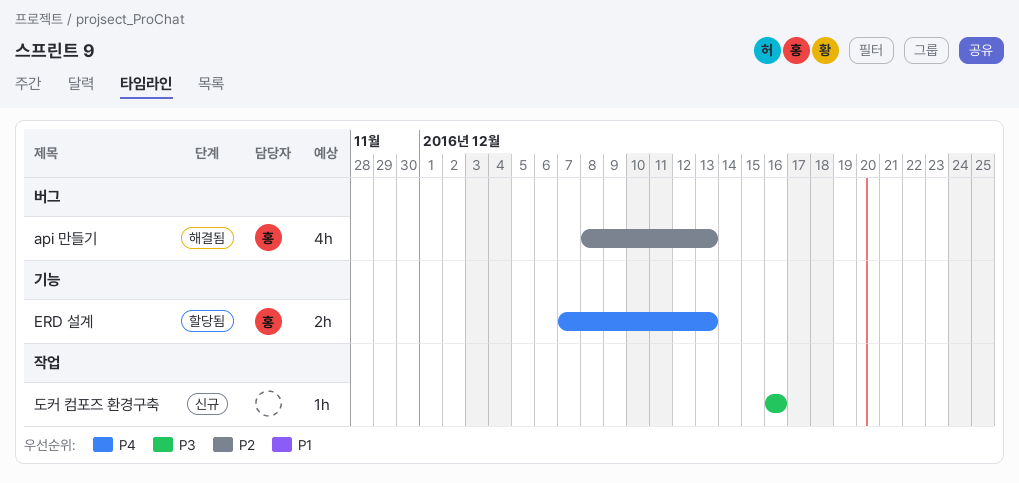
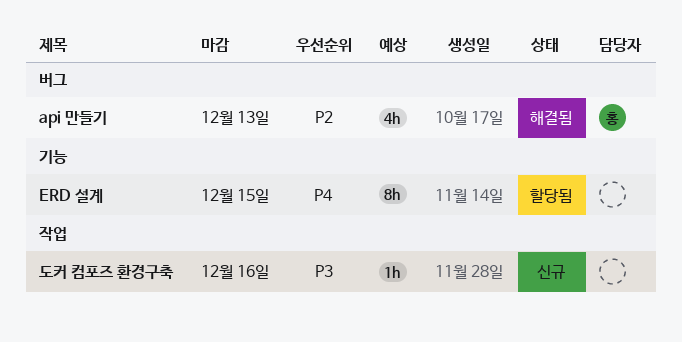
ERD 설계, owner: 홍 -> none
ERD 설계, estimate: 2h -> 8h
ERD 설계, due: Dec 13 -> Dec 15

